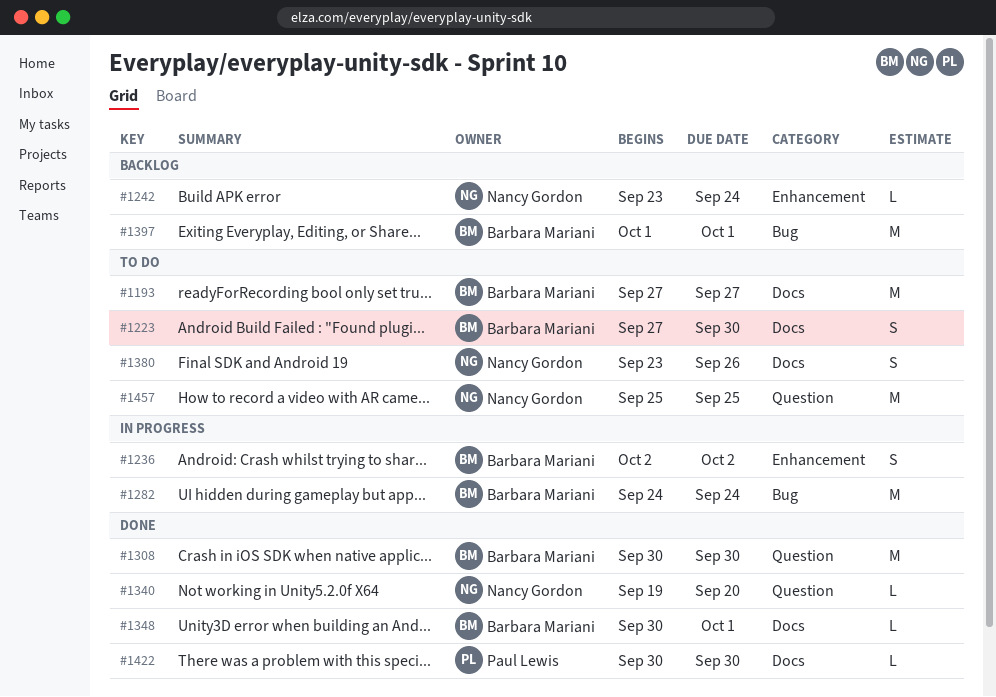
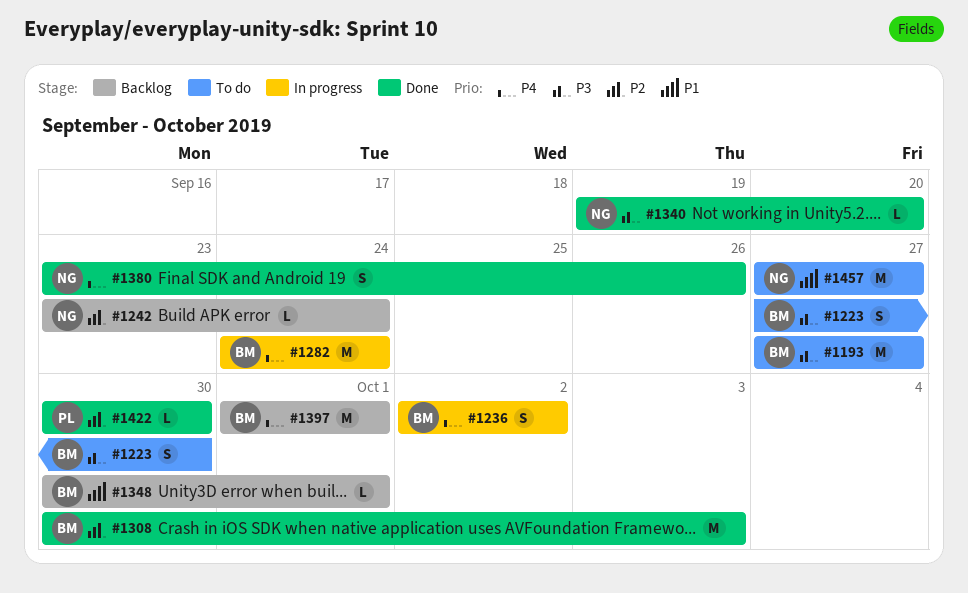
#1308, due: Sep 30 -> Oct 3
#1348, status: Done -> Backlog
#1380, status: To do -> Done
#1457, start: Sep 25 -> Sep 27
#1457, due: Sep 25 -> Sep 27

